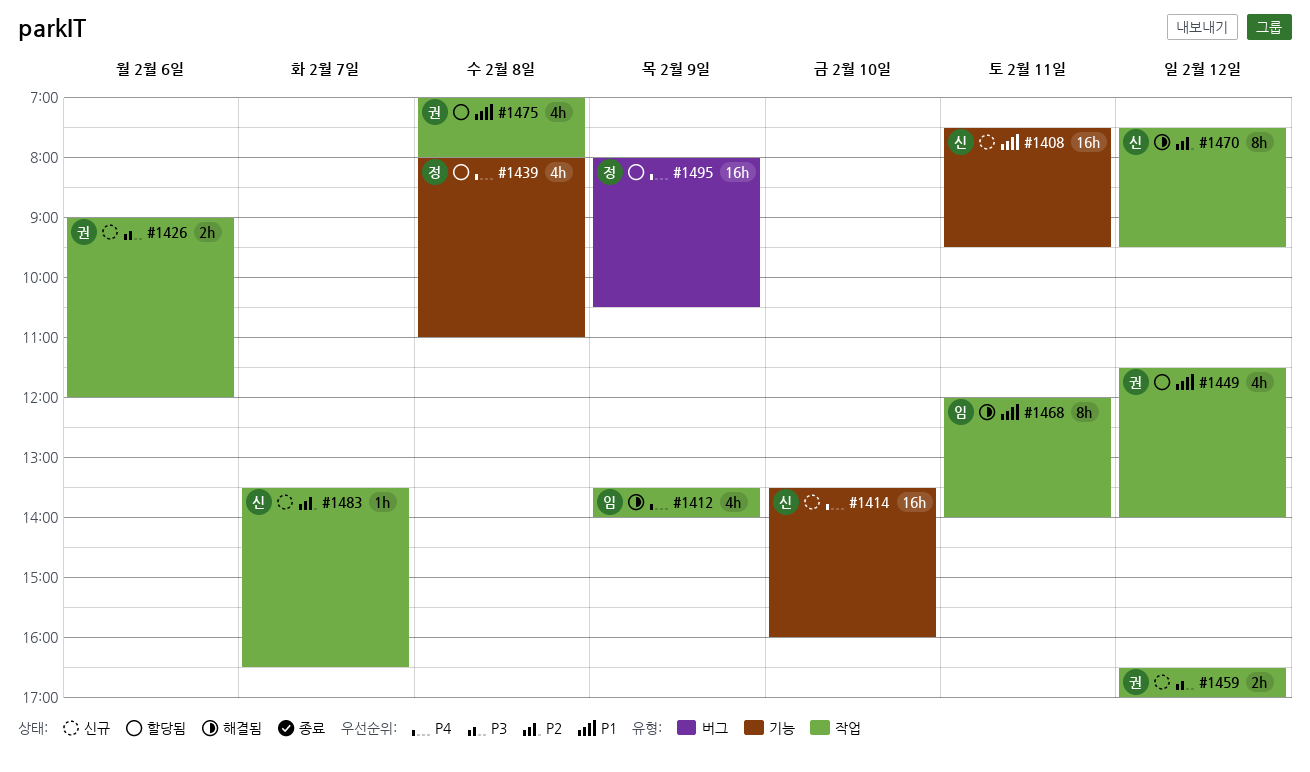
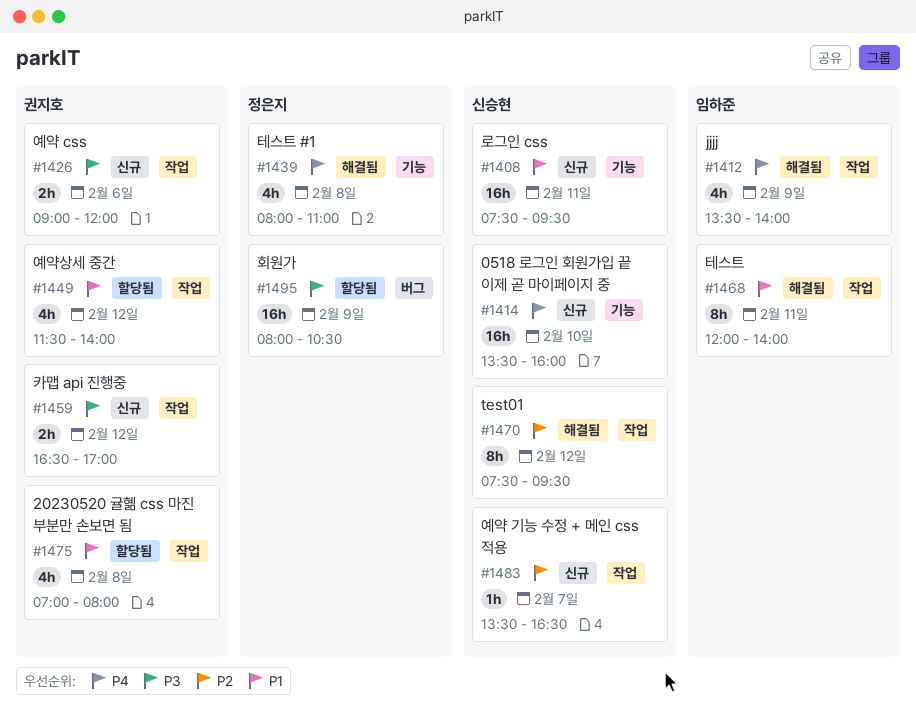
#1439, status: 할당됨 -> 해결됨
#1495, priority: P4 -> P3

